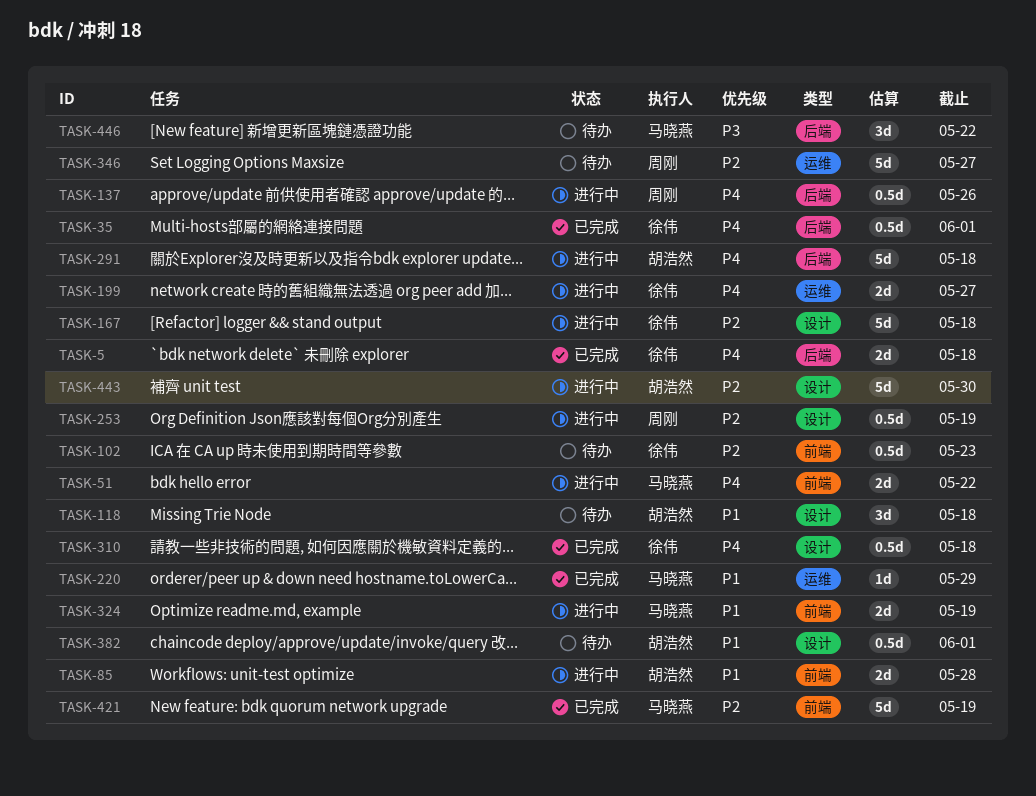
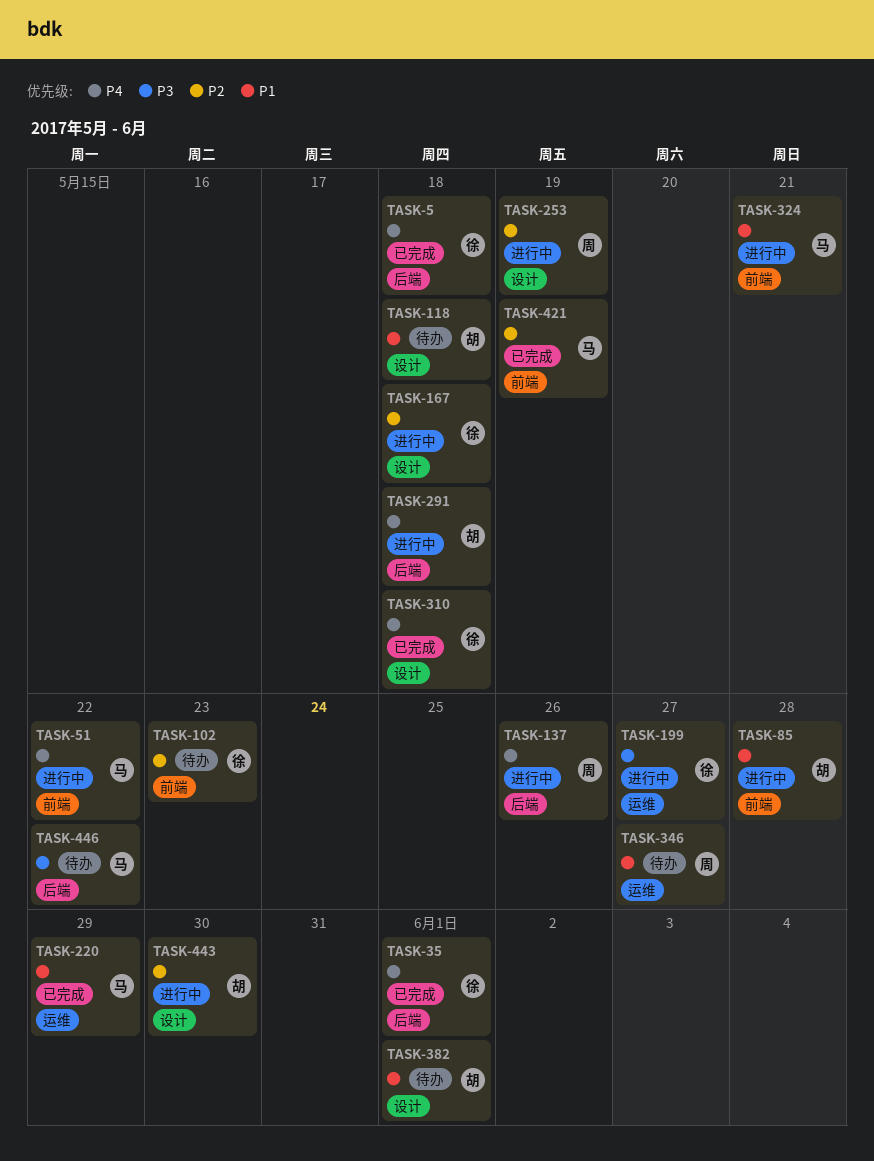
TASK-199, priority: P4 -> P3
TASK-324, due: May 19 -> May 21
TASK-346, priority: P2 -> P1

